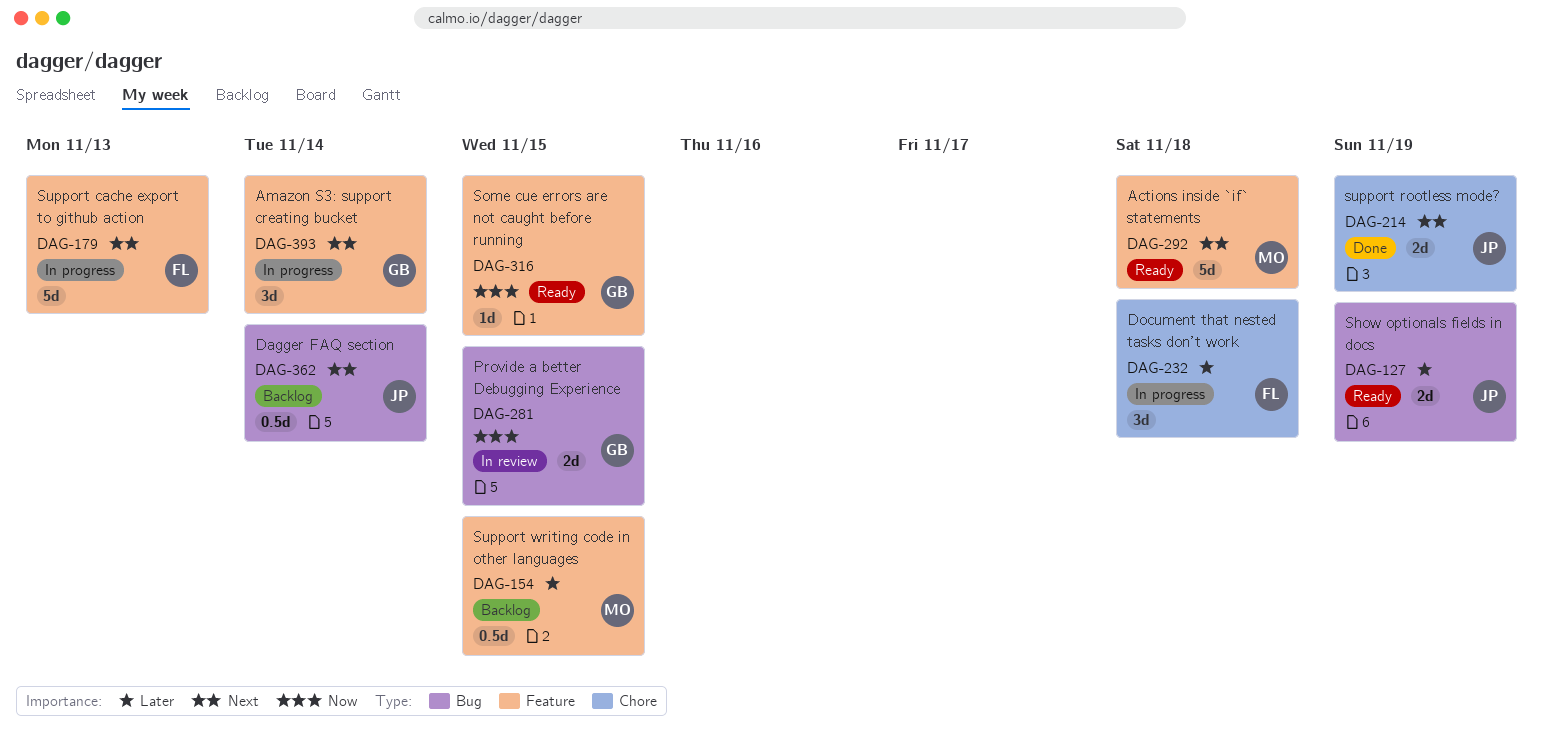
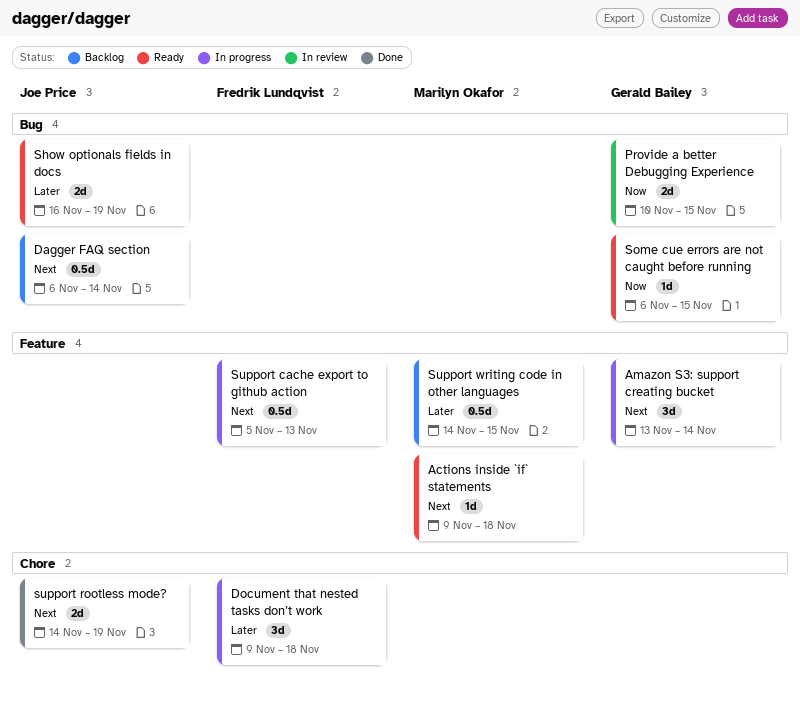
Actions inside `if` statements, estimate: 5d -> 1d
Some cue errors are not caught before running, label: Feature -> Bug
Support cache export to github action, estimate: 5d -> 0.5d

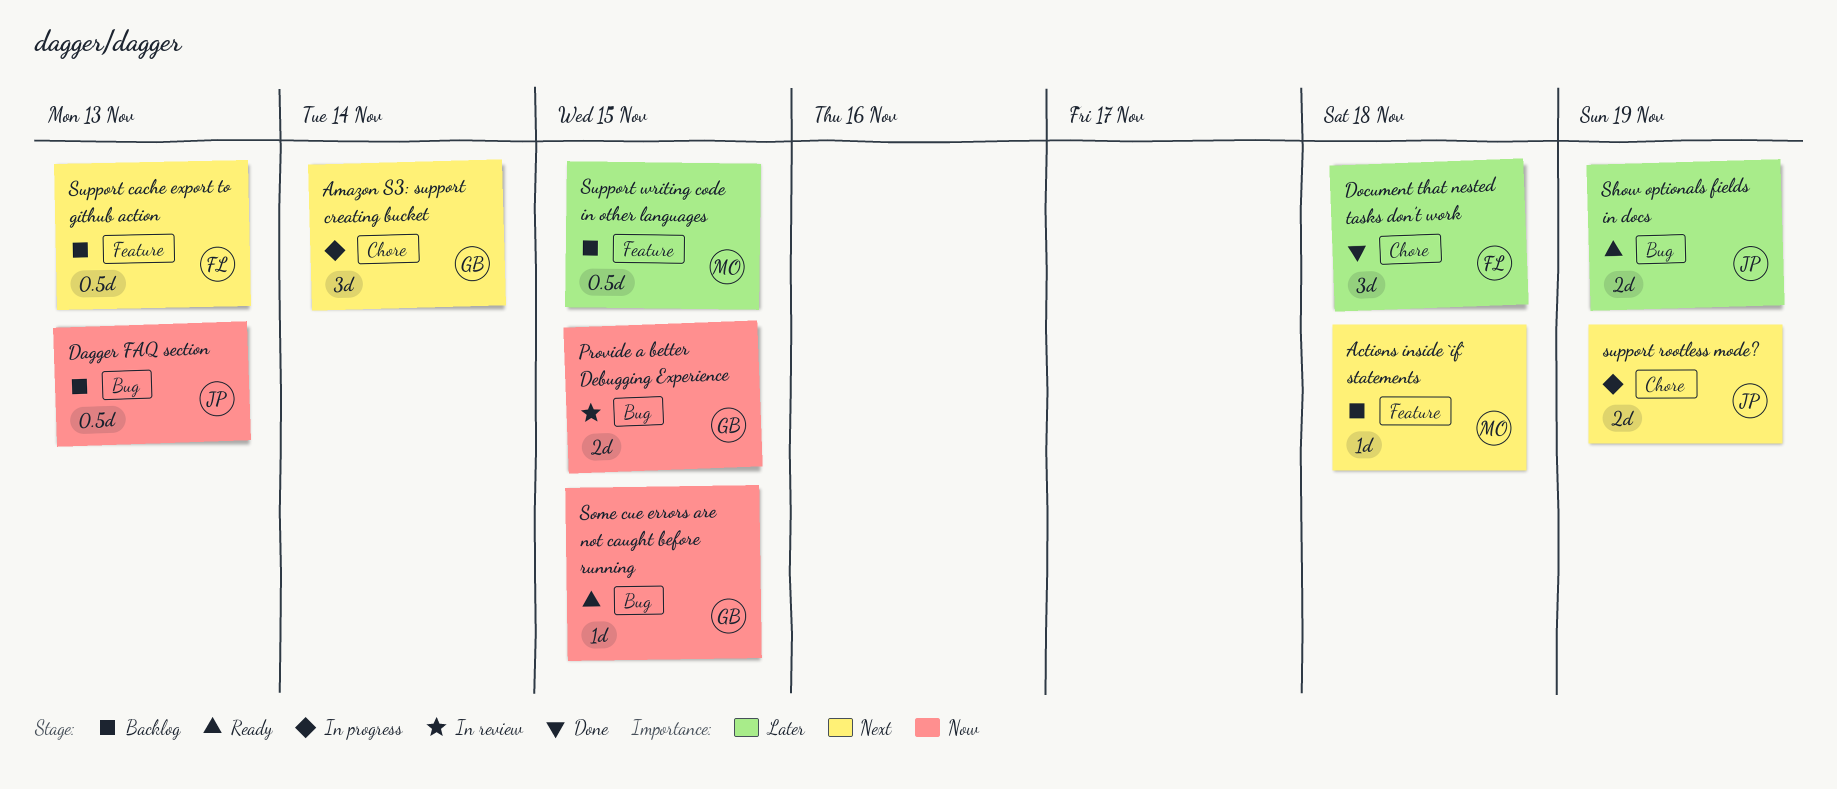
Actions inside `if` statements, status: Ready -> Backlog
Amazon S3: support creating bucket, label: Feature -> Chore
Dagger FAQ section, priority: Next -> Now
Dagger FAQ section, due: Nov 14 -> Nov 13
Document that nested tasks don’t work, status: In progress -> Done
Support cache export to github action, status: In progress -> Backlog
support rootless mode?, status: Done -> In progress

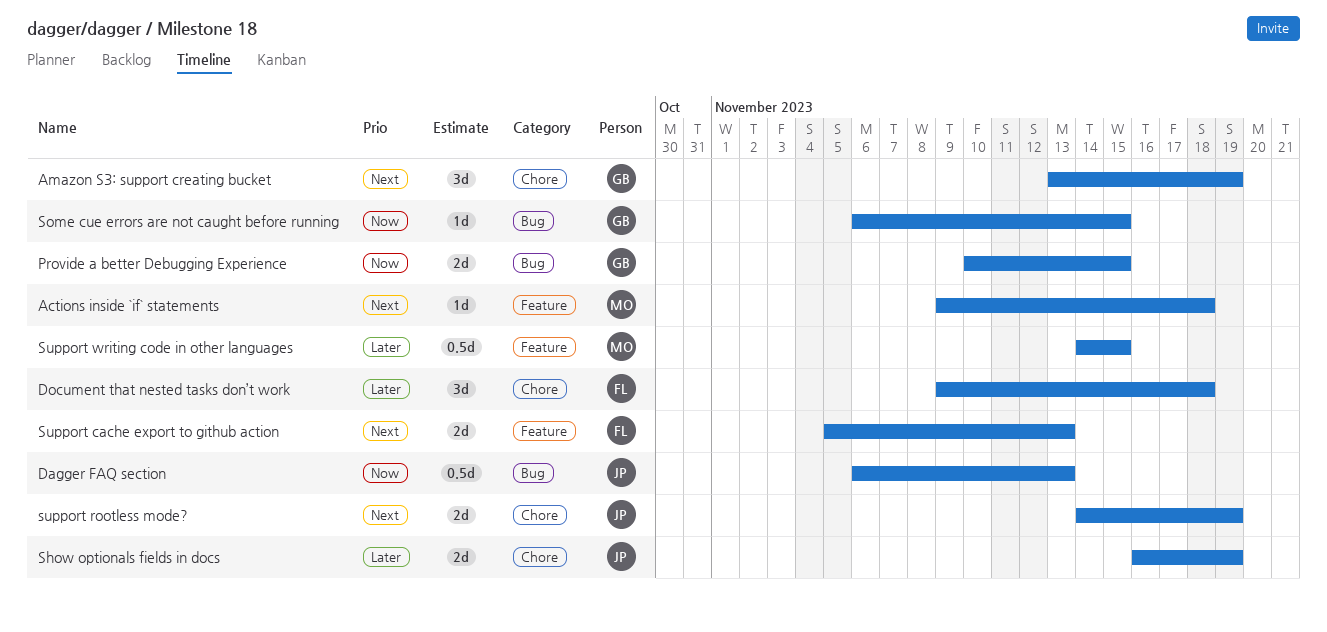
Amazon S3: support creating bucket, due: Nov 14 -> Nov 19
Show optionals fields in docs, label: Bug -> Chore
Support cache export to github action, estimate: 0.5d -> 2d

